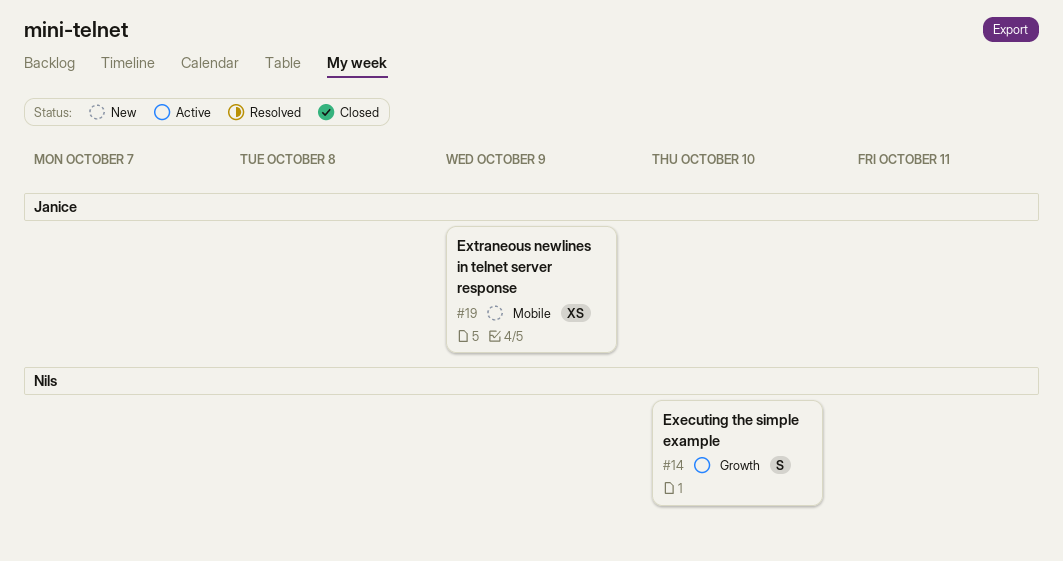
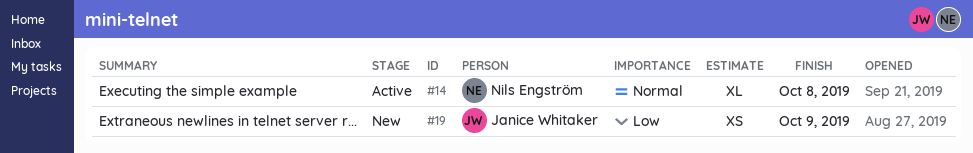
#14, estimate: S -> XL
#14, due: Oct 10 -> Oct 8

